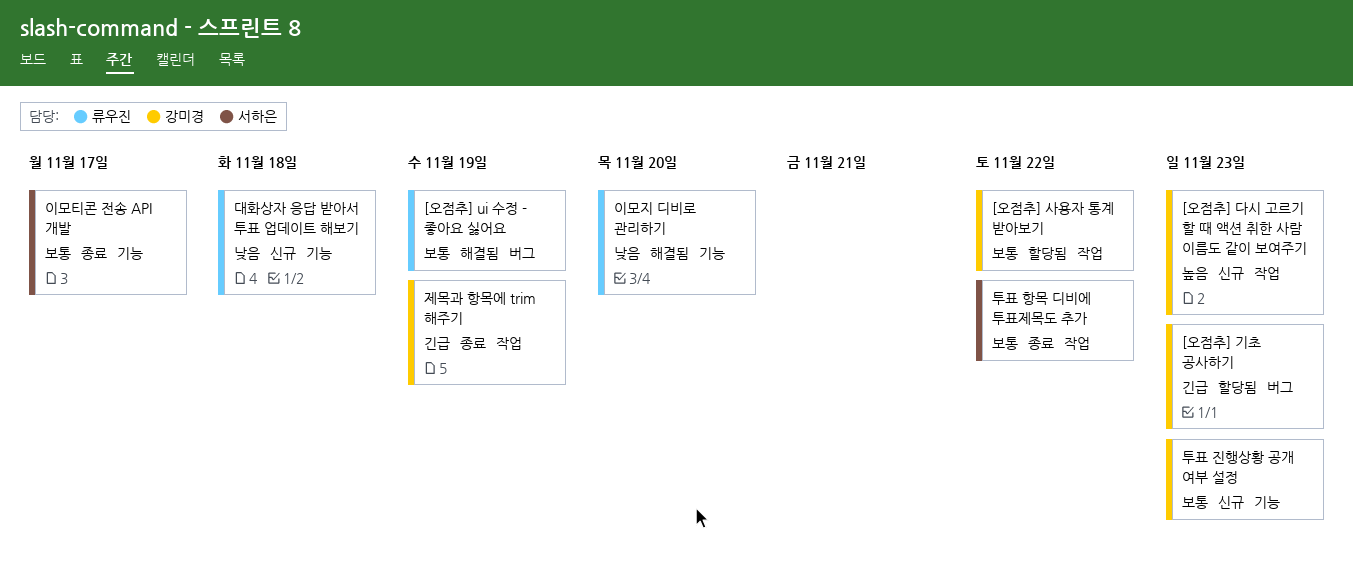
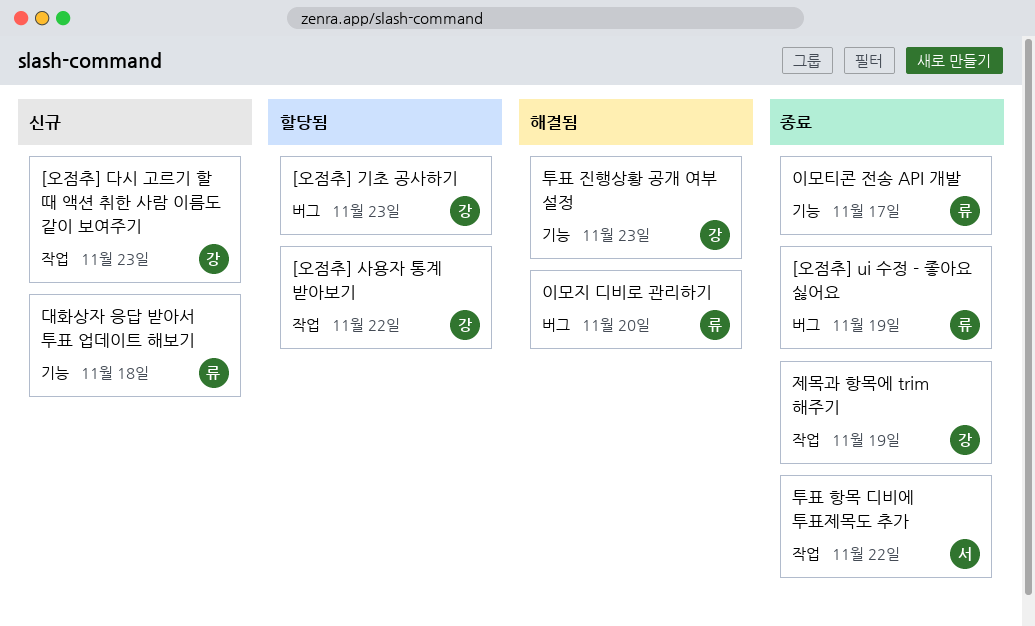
[오점추] ui 수정 - 좋아요 싫어요, status: 해결됨 -> 종료
이모지 디비로 관리하기, label: 기능 -> 버그
이모티콘 전송 API 개발, owner: 서하은 -> 류우진
투표 진행상황 공개 여부 설정, status: 신규 -> 해결됨

